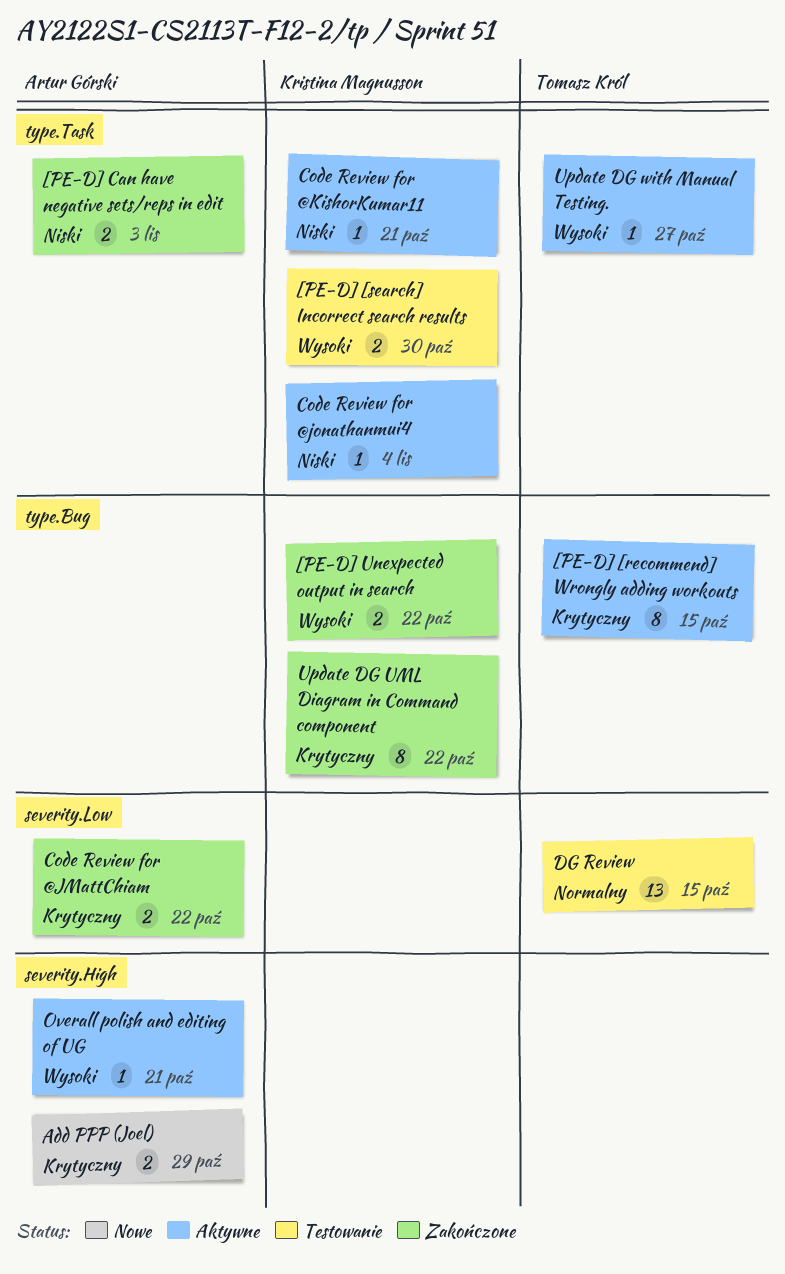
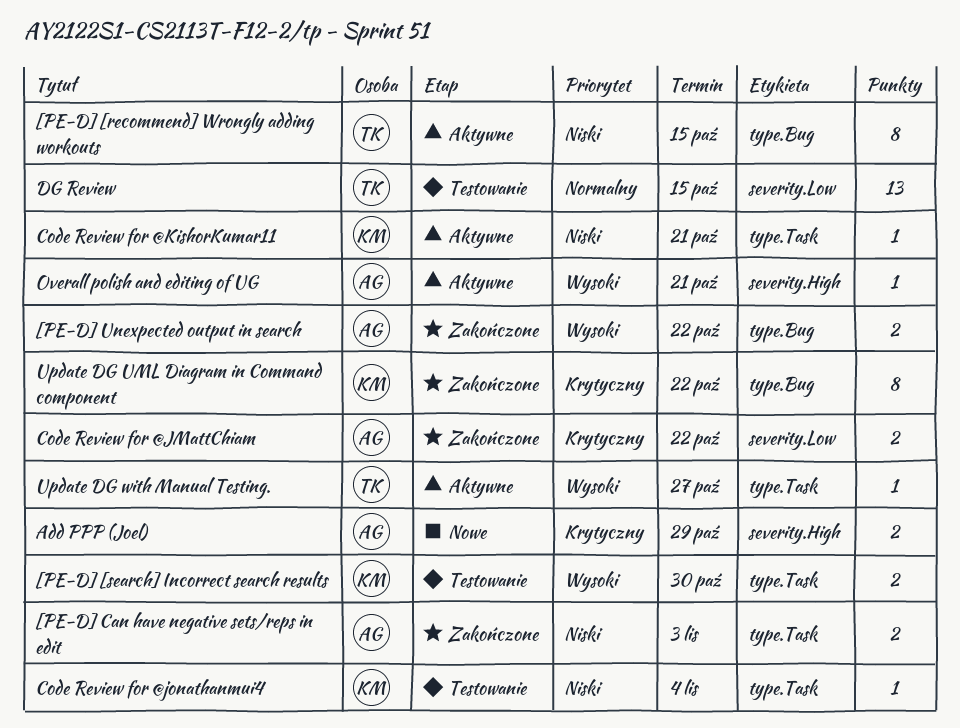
[PE-D] [recommend] Wrongly adding workouts, priority: Krytyczny -> Niski
[PE-D] Unexpected output in search, owner: Kristina Magnusson -> Artur Górski
Code Review for @jonathanmui4, status: Aktywne -> Testowanie

